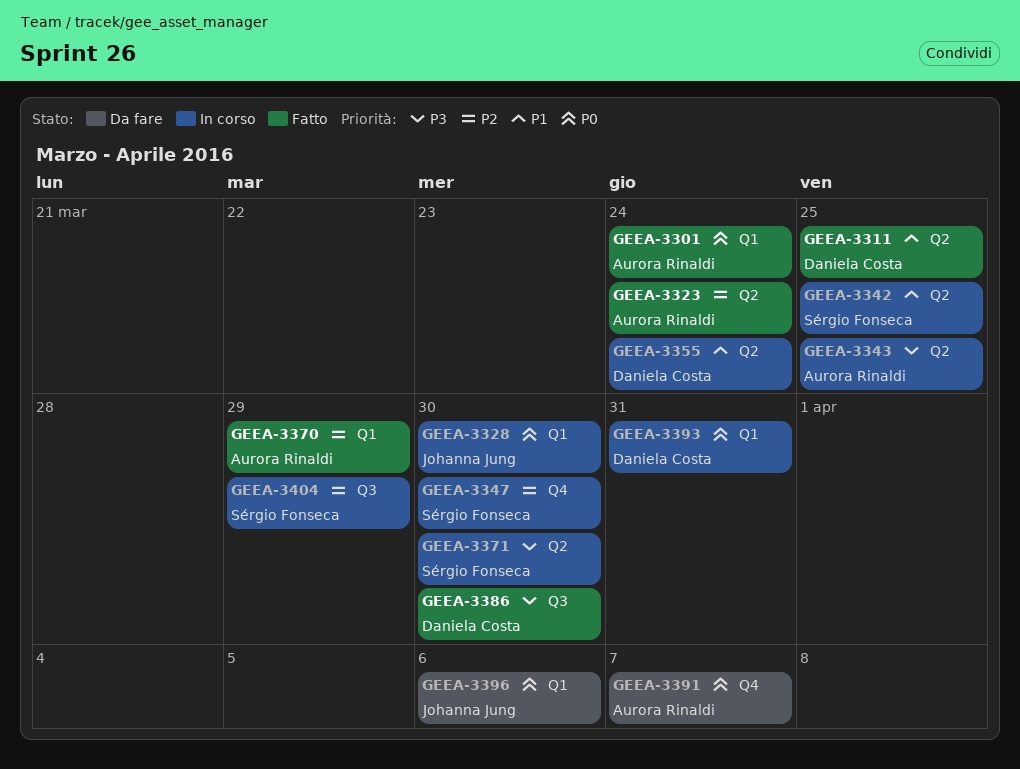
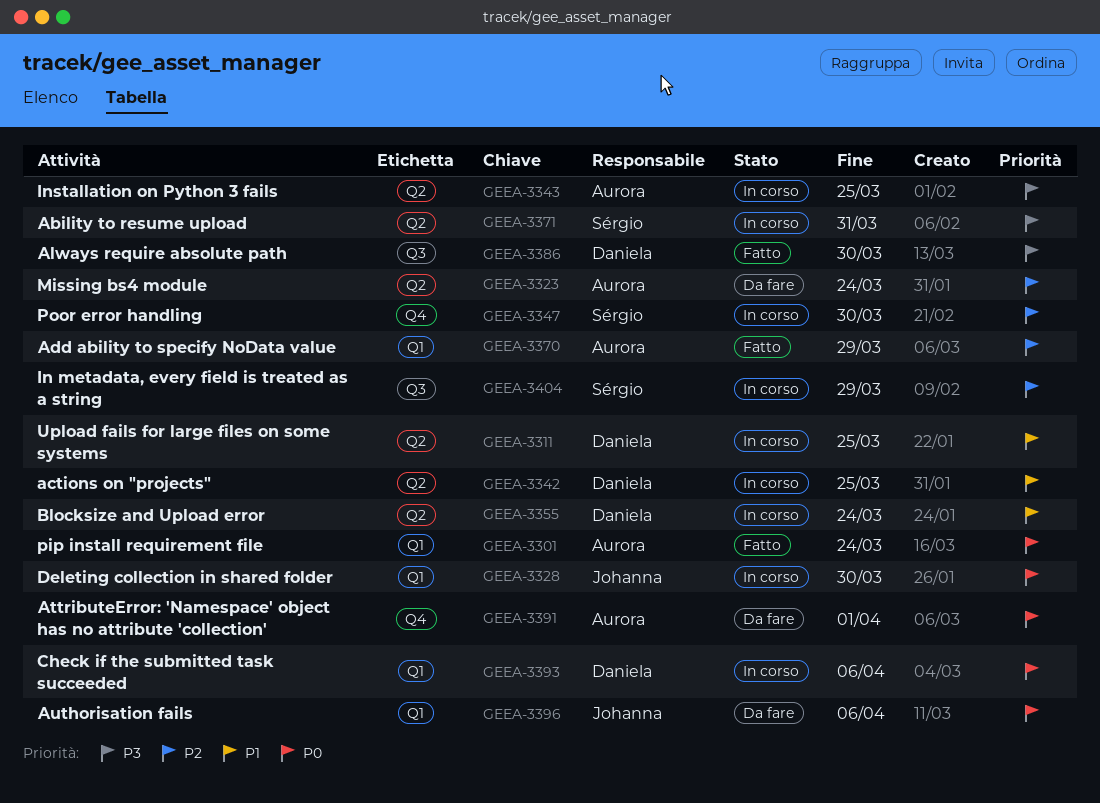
GEEA-3311, status: Fatto -> In corso
GEEA-3323, status: Fatto -> Da fare
GEEA-3342, owner: Sérgio Fonseca -> Daniela Costa
GEEA-3371, due: Mar 30 -> Mar 31
GEEA-3391, due: Apr 7 -> Apr 1
GEEA-3393, due: Mar 31 -> Apr 6

